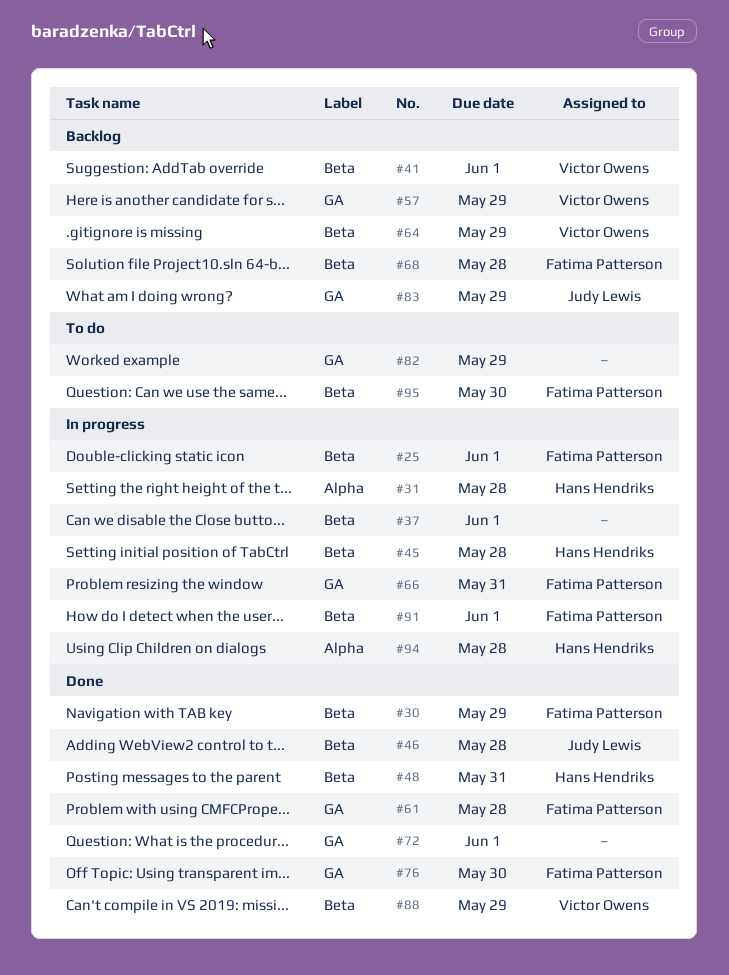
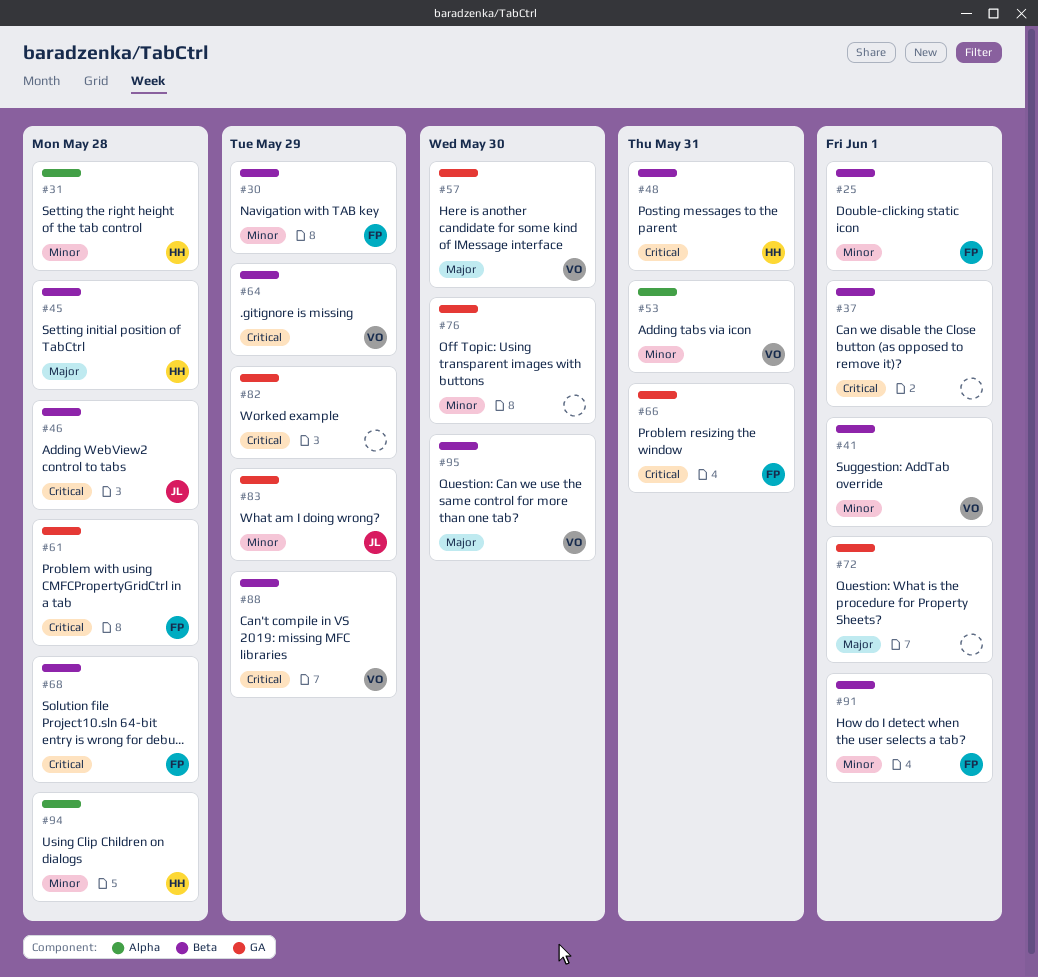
#53: none -> present
#57, due: May 29 -> May 30
#76, owner: Fatima Patterson -> none
#95, owner: Fatima Patterson -> Victor Owens

